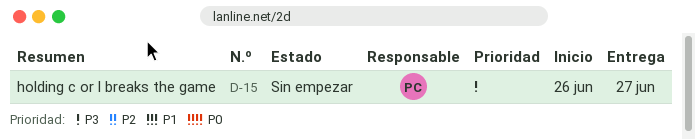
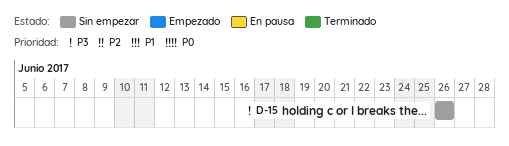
D-15, due: Jun 27 -> Jun 26

